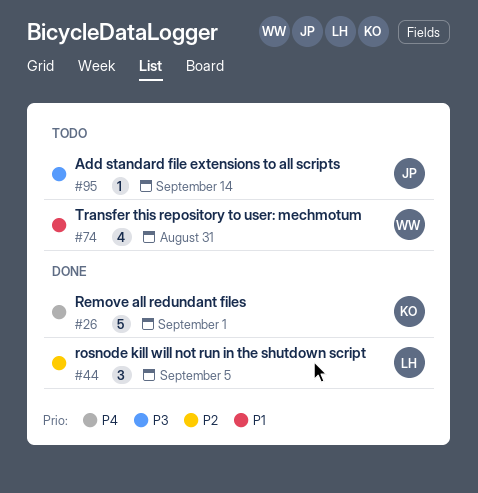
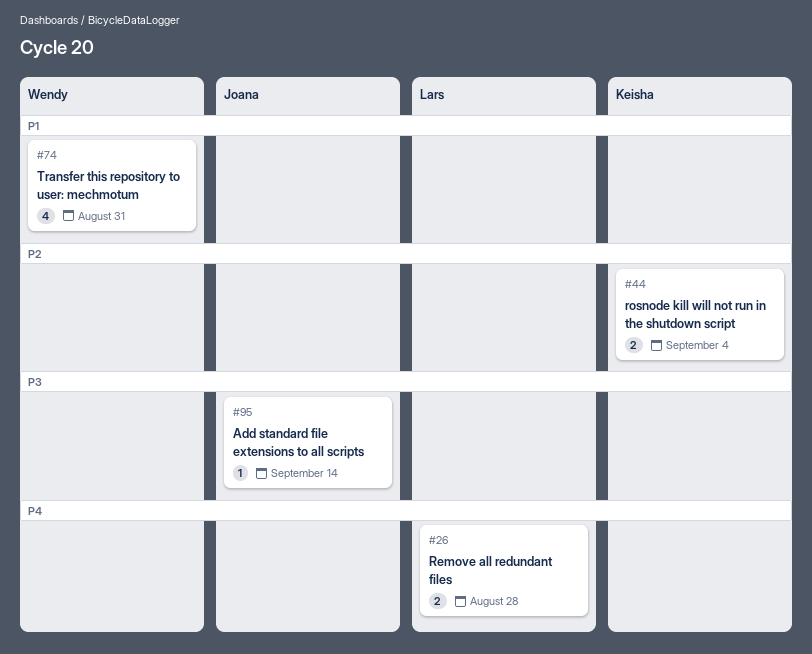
#26, owner: Keisha -> Lars
#26, estimate: 5 -> 2
#26, due: Sep 1 -> Aug 28
#44, owner: Lars -> Keisha
#44, estimate: 3 -> 2
#44, due: Sep 5 -> Sep 4

